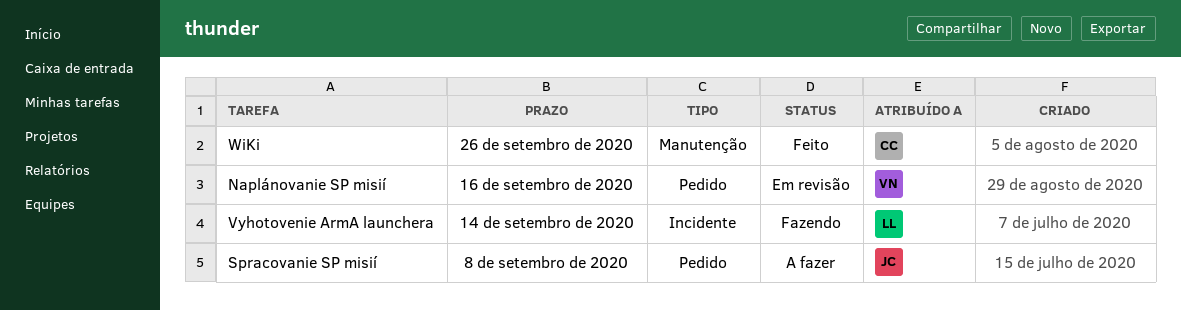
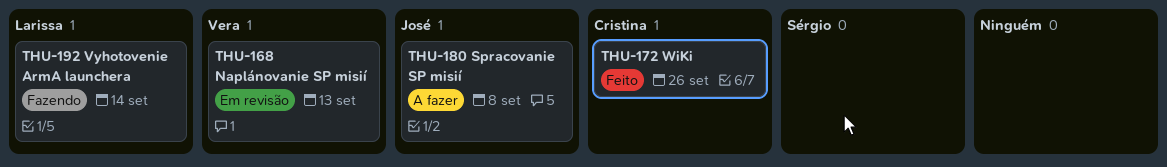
Naplánovanie SP misií, due: Sep 16 -> Sep 13

